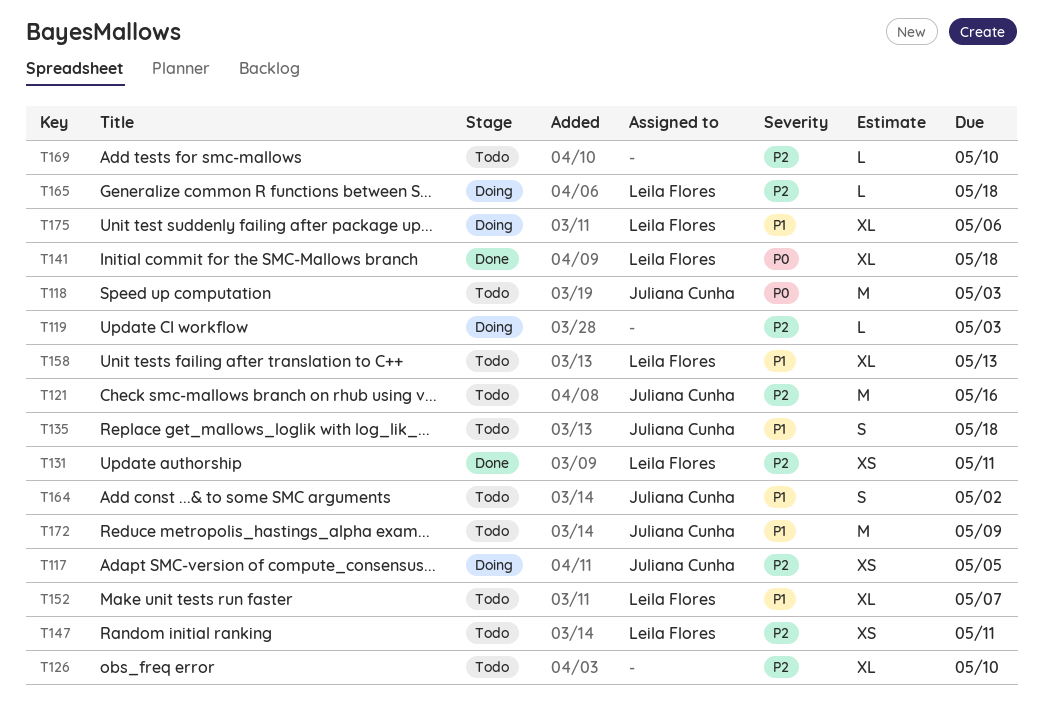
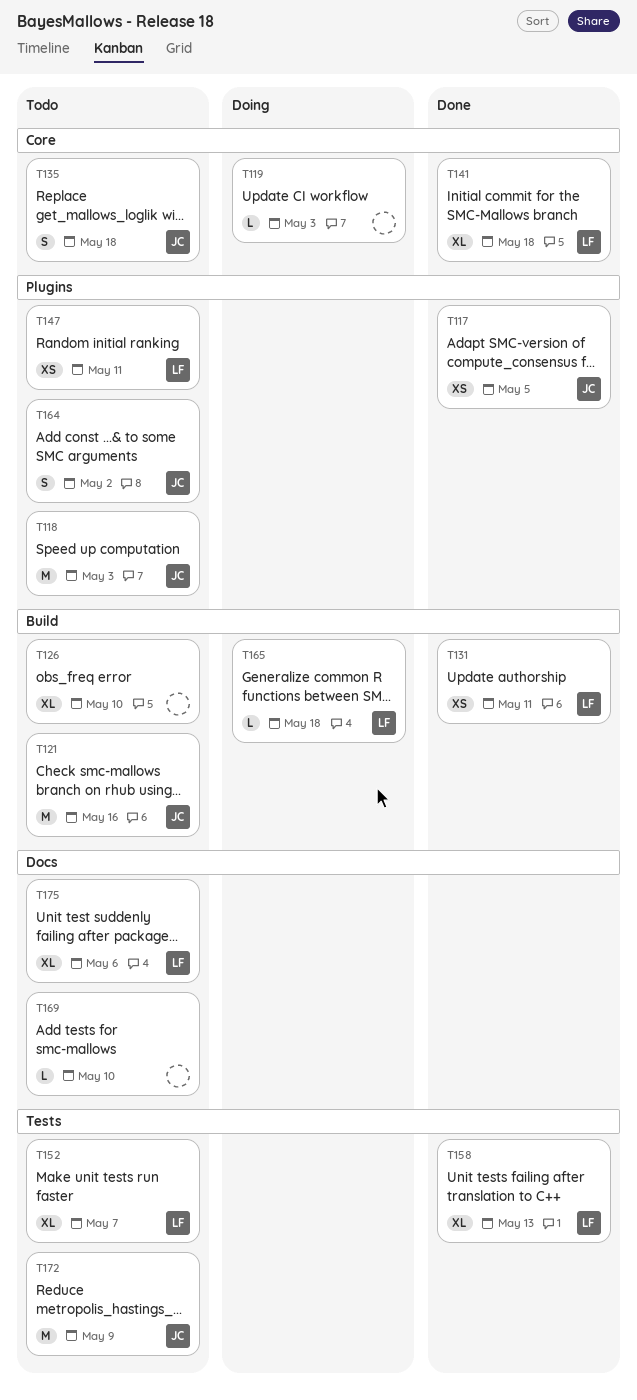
T117, status: Doing -> Done
T158, status: Todo -> Done
T175, status: Doing -> Todo

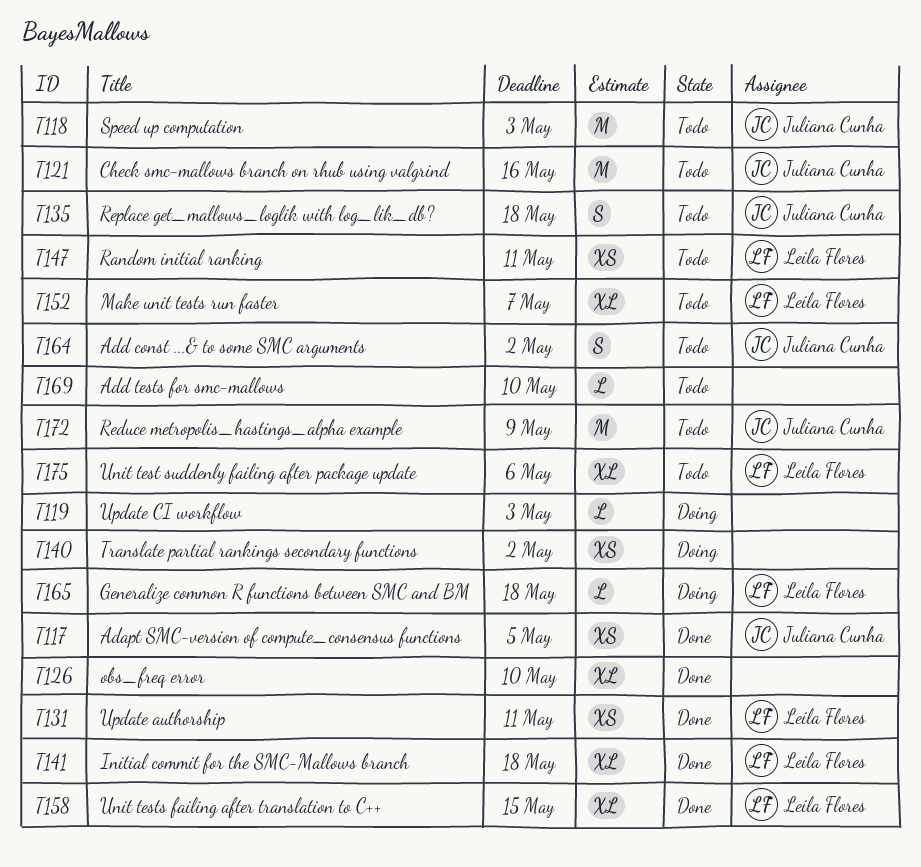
T126, status: Todo -> Done
T140: none -> present
T158, due: May 13 -> May 15

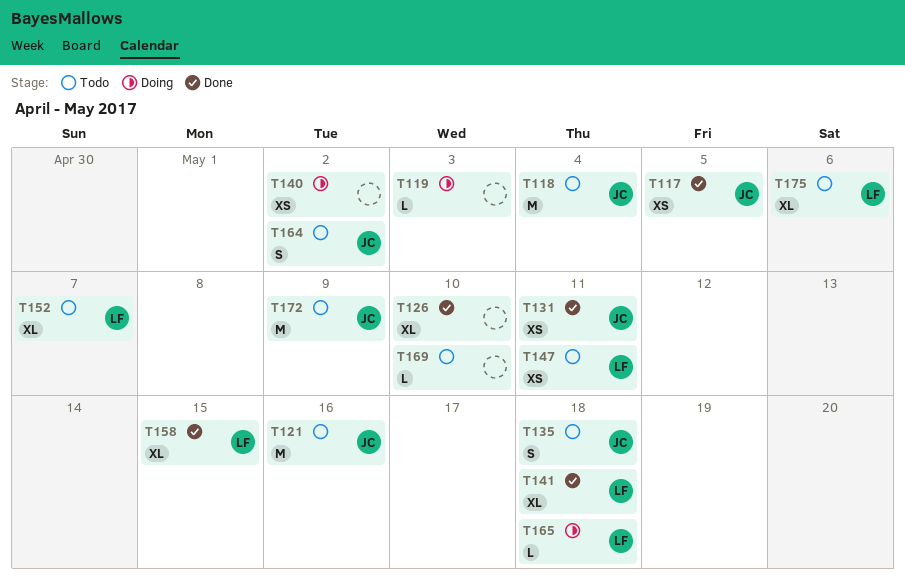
T118, due: May 3 -> May 4
T131, owner: Leila Flores -> Juliana Cunha

